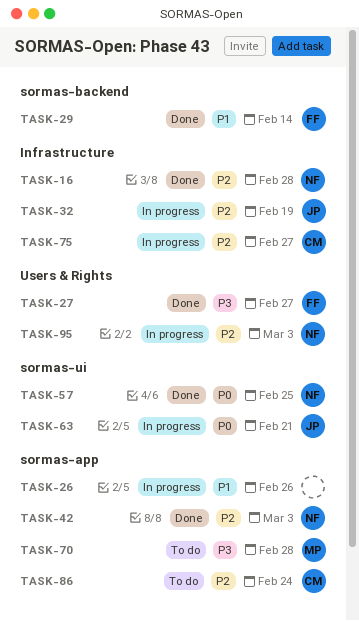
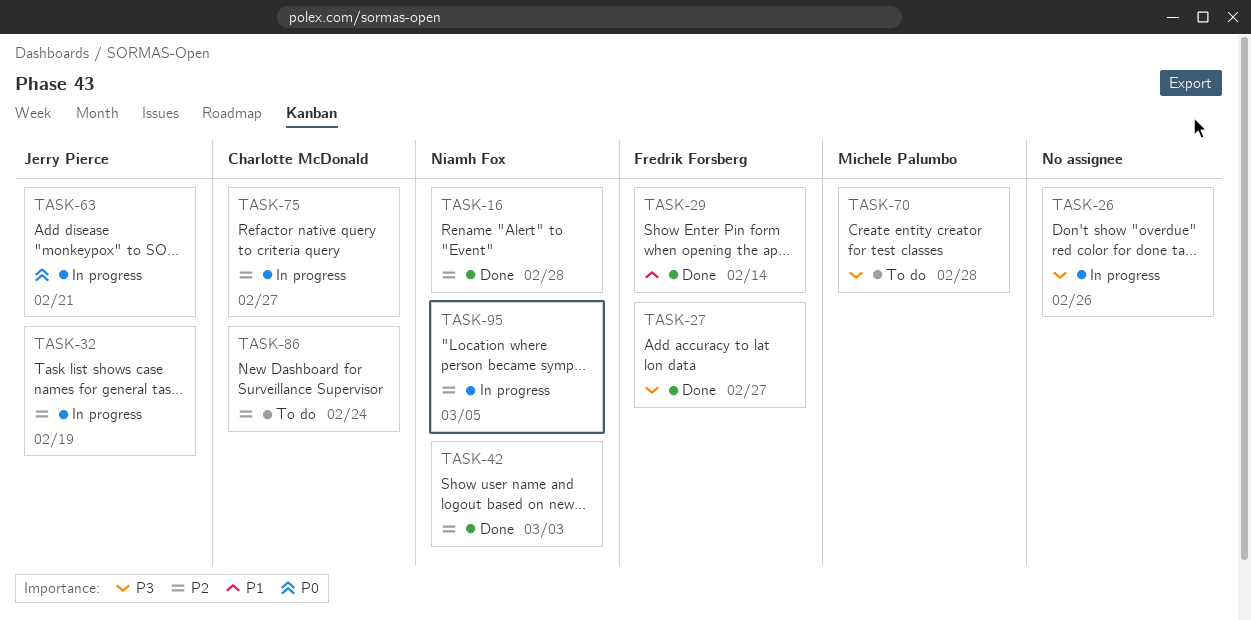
TASK-26, priority: P1 -> P3
TASK-57: present -> none
TASK-95, due: Mar 3 -> Mar 5

